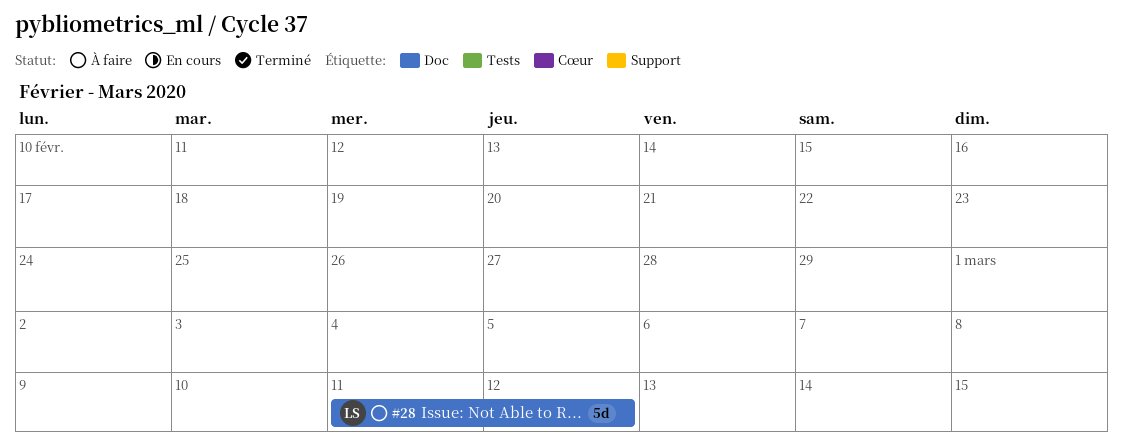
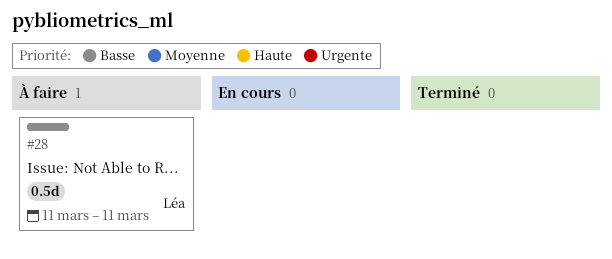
#28, estimate: 5d -> 0.5d
#28, due: Mar 12 -> Mar 11

